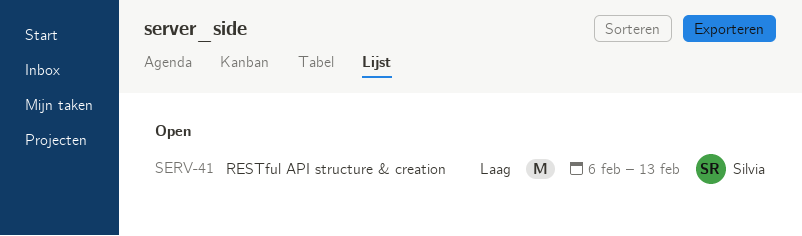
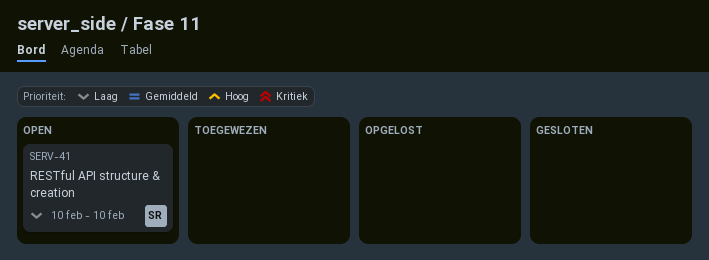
SERV-41, start: Feb 6 -> Feb 10
SERV-41, due: Feb 13 -> Feb 10

